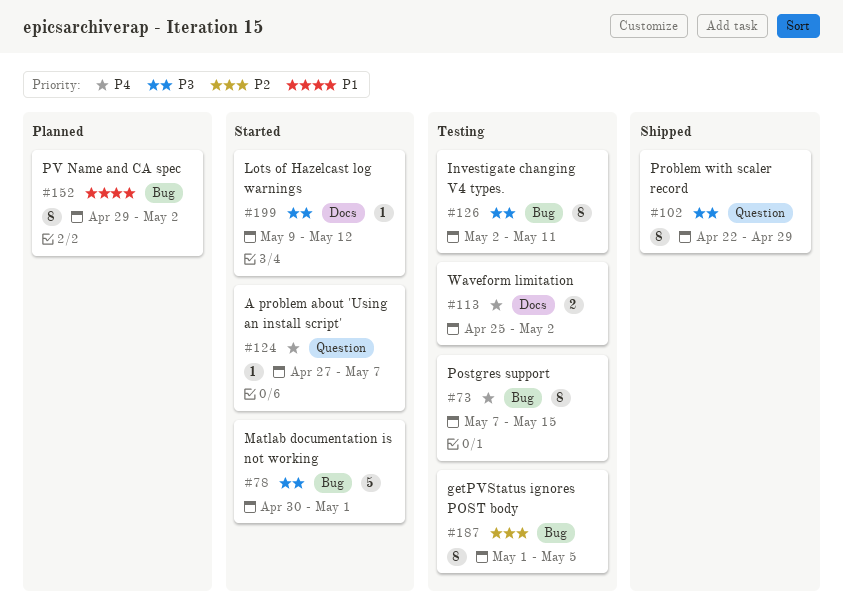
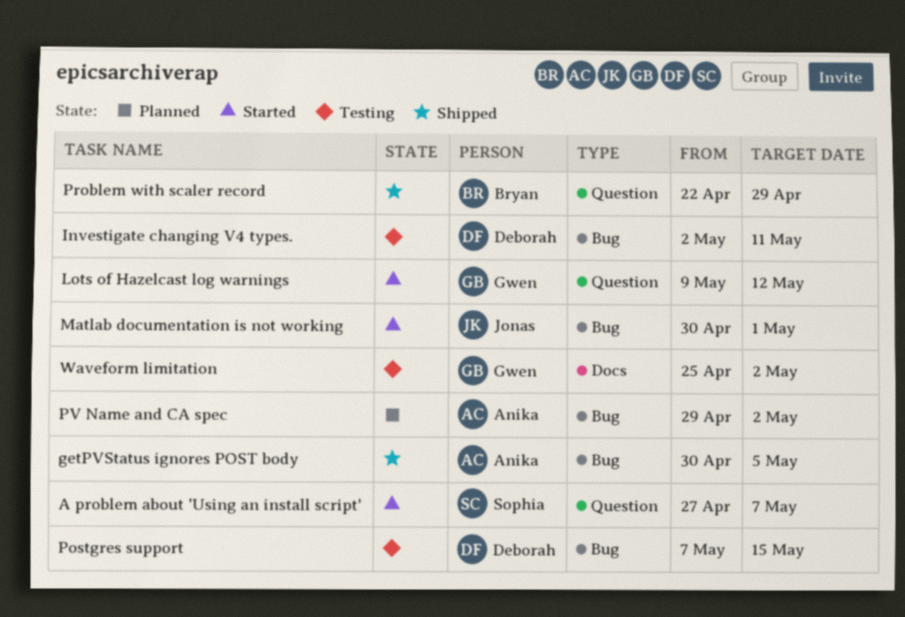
getPVStatus ignores POST body, status: Testing -> Shipped
getPVStatus ignores POST body, start: May 1 -> Apr 30
Lots of Hazelcast log warnings, label: Docs -> Question

